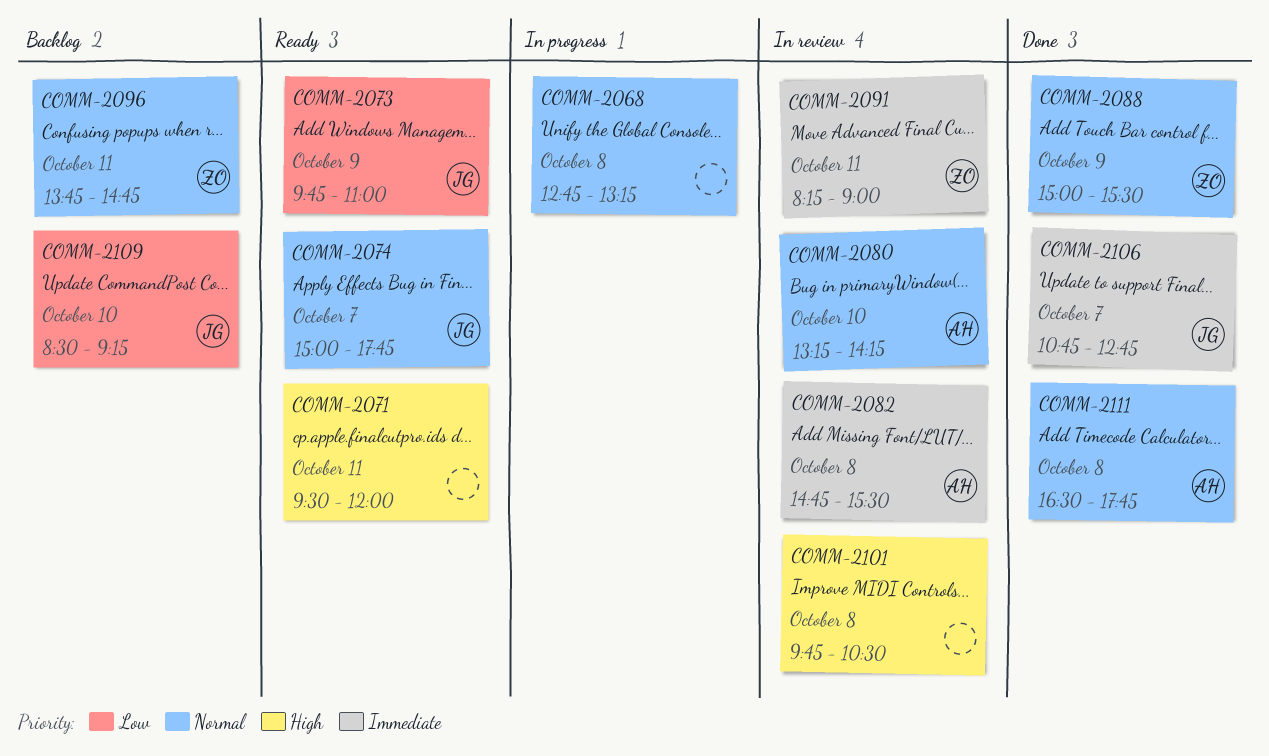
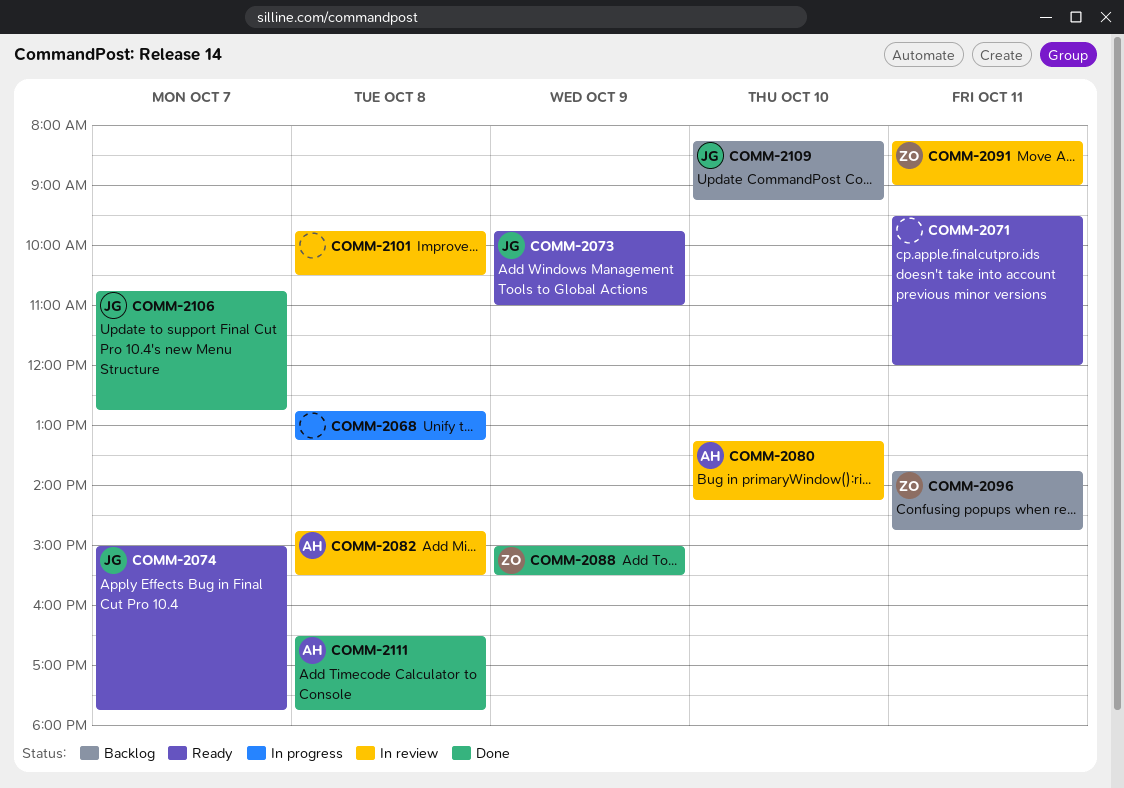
COMM-2109, begins: 08:30 -> 08:15

